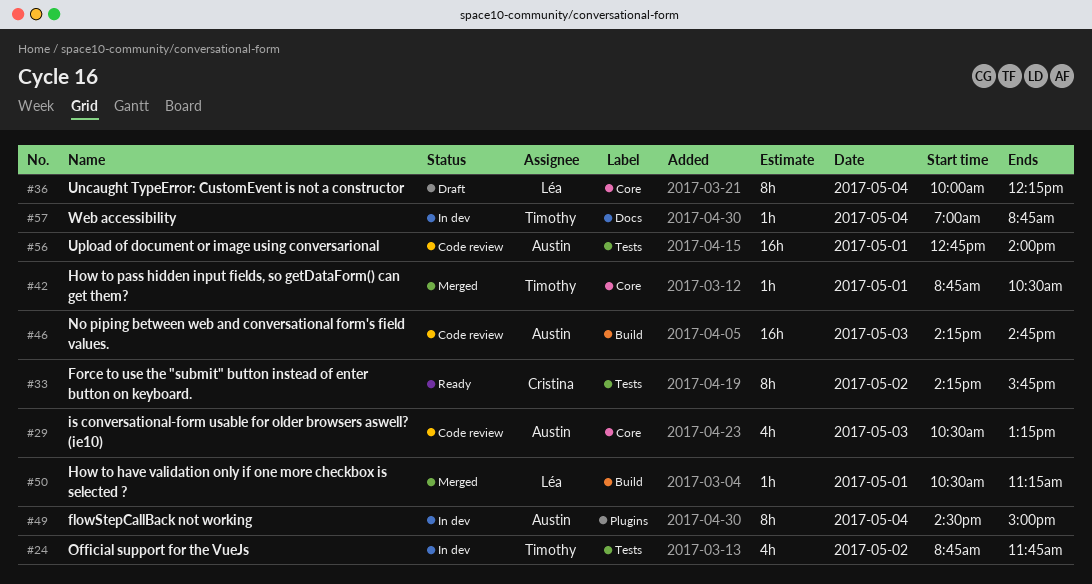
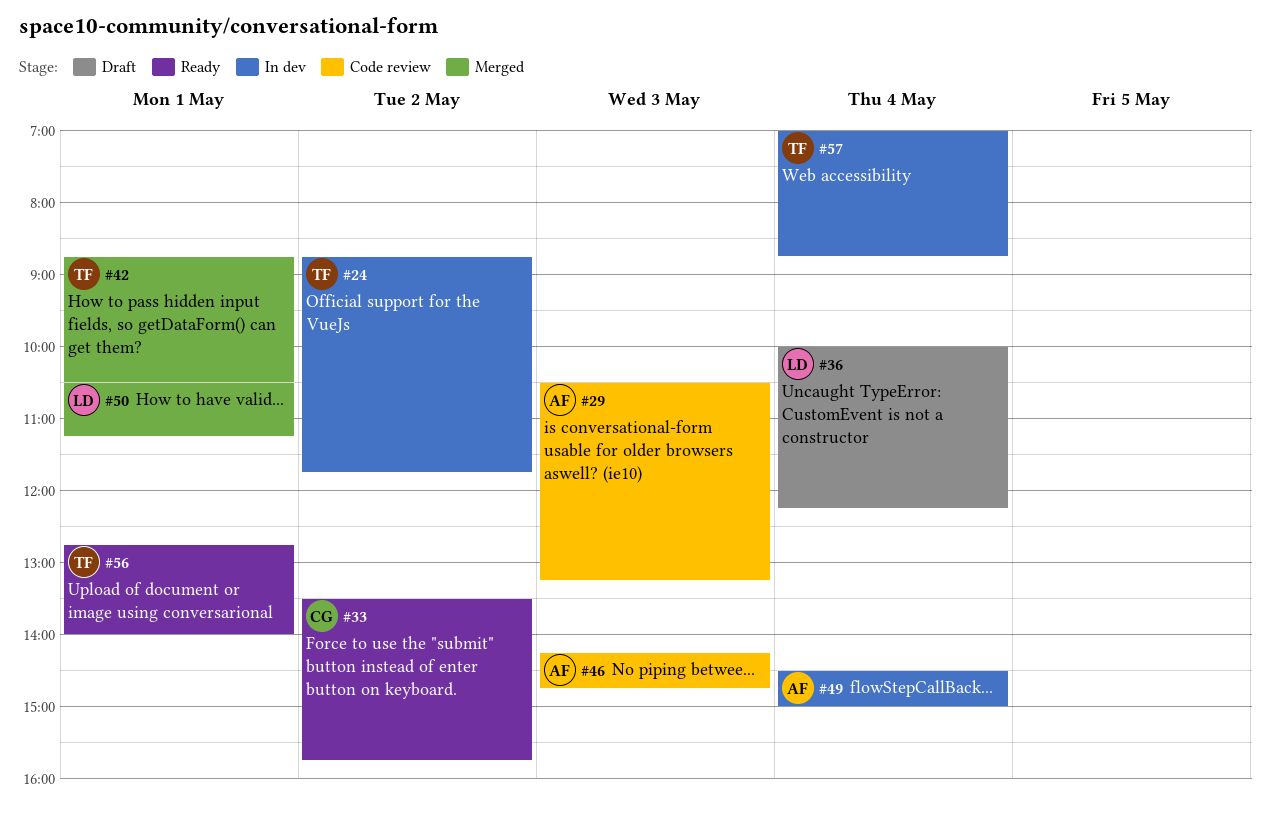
#33, begins: 14:15 -> 13:30
#56, status: Code review -> Ready
#56, owner: Austin -> Timothy

